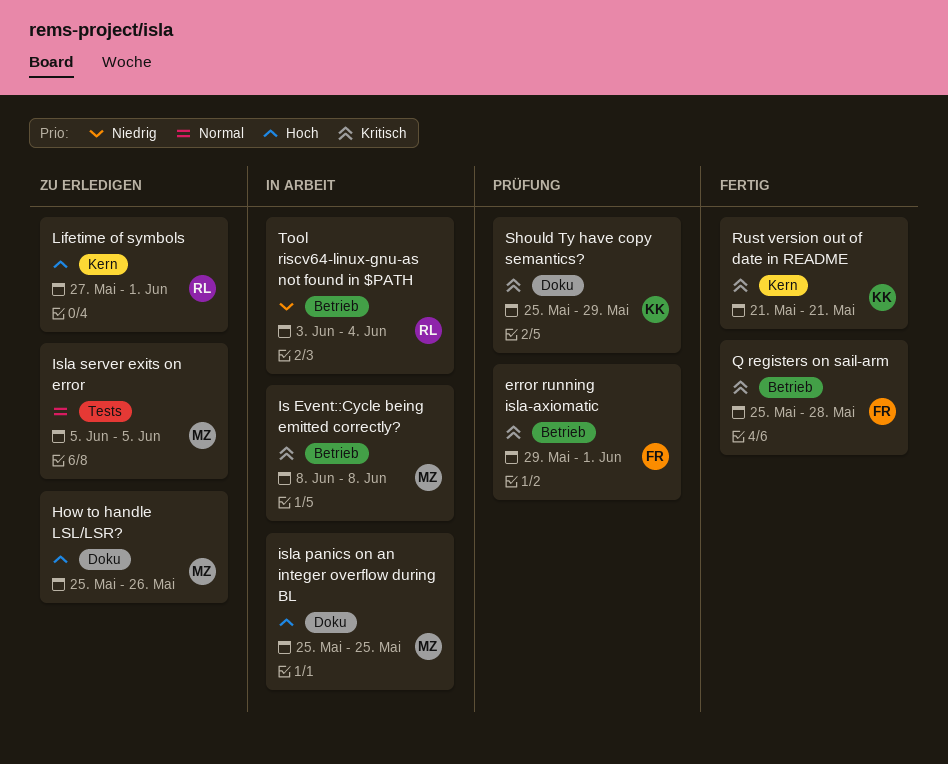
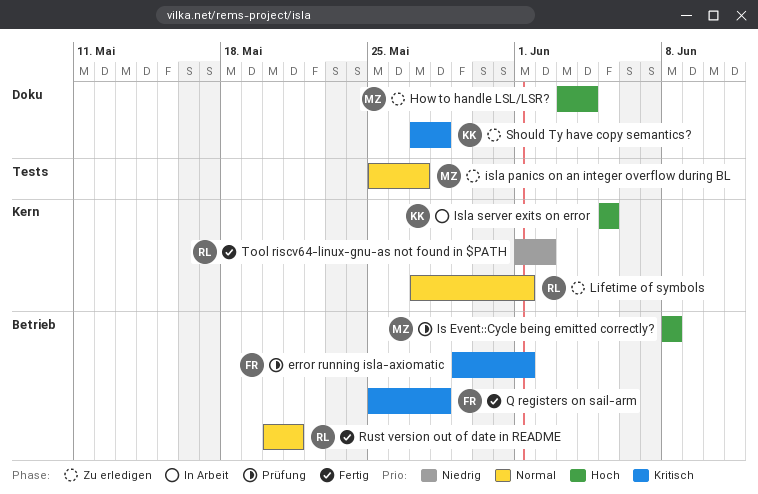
How to handle LSL/LSR?, start: May 25 -> Jun 3
How to handle LSL/LSR?, due: May 26 -> Jun 4
Is Event::Cycle being emitted correctly?, status: In Arbeit -> Prüfung
Is Event::Cycle being emitted correctly?, priority: Kritisch -> Hoch
isla panics on an integer overflow during BL, status: In Arbeit -> Zu erledigen
isla panics on an integer overflow during BL, priority: Hoch -> Normal
isla panics on an integer overflow during BL, label: Doku -> Tests
isla panics on an integer overflow during BL, due: May 25 -> May 27
Isla server exits on error, status: Zu erledigen -> In Arbeit
Isla server exits on error, owner: MZ -> KK
Isla server exits on error, priority: Normal -> Hoch
Isla server exits on error, label: Tests -> Kern
Lifetime of symbols, priority: Hoch -> Normal
Rust version out of date in README, owner: KK -> RL
Rust version out of date in README, priority: Kritisch -> Normal
Rust version out of date in README, label: Kern -> Betrieb
Rust version out of date in README, start: May 21 -> May 20
Should Ty have copy semantics?, status: Prüfung -> Zu erledigen
Should Ty have copy semantics?, start: May 25 -> May 27
Should Ty have copy semantics?, due: May 29 -> May 28
Tool riscv64-linux-gnu-as not found in $PATH, status: In Arbeit -> Fertig
Tool riscv64-linux-gnu-as not found in $PATH, label: Betrieb -> Kern
Tool riscv64-linux-gnu-as not found in $PATH, start: Jun 3 -> Jun 1
Tool riscv64-linux-gnu-as not found in $PATH, due: Jun 4 -> Jun 2

